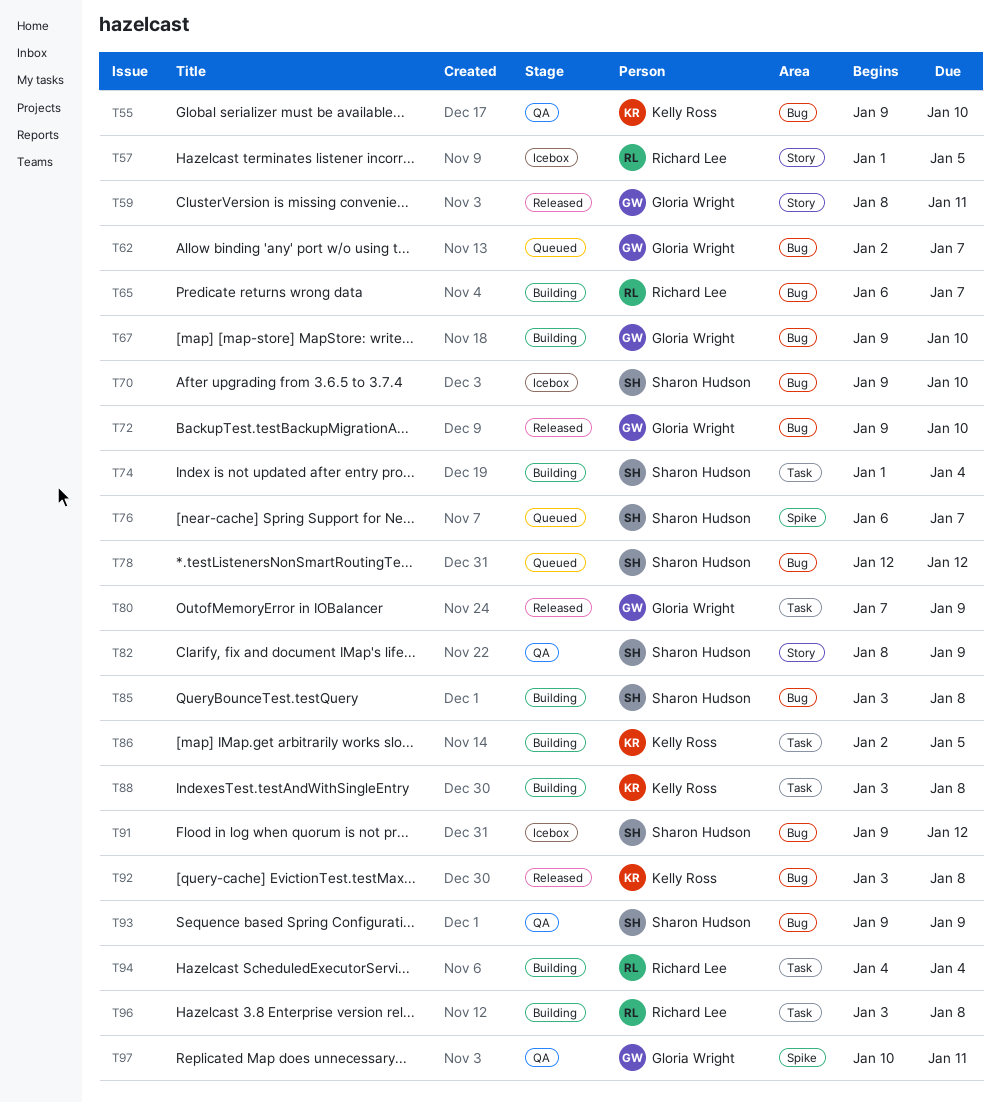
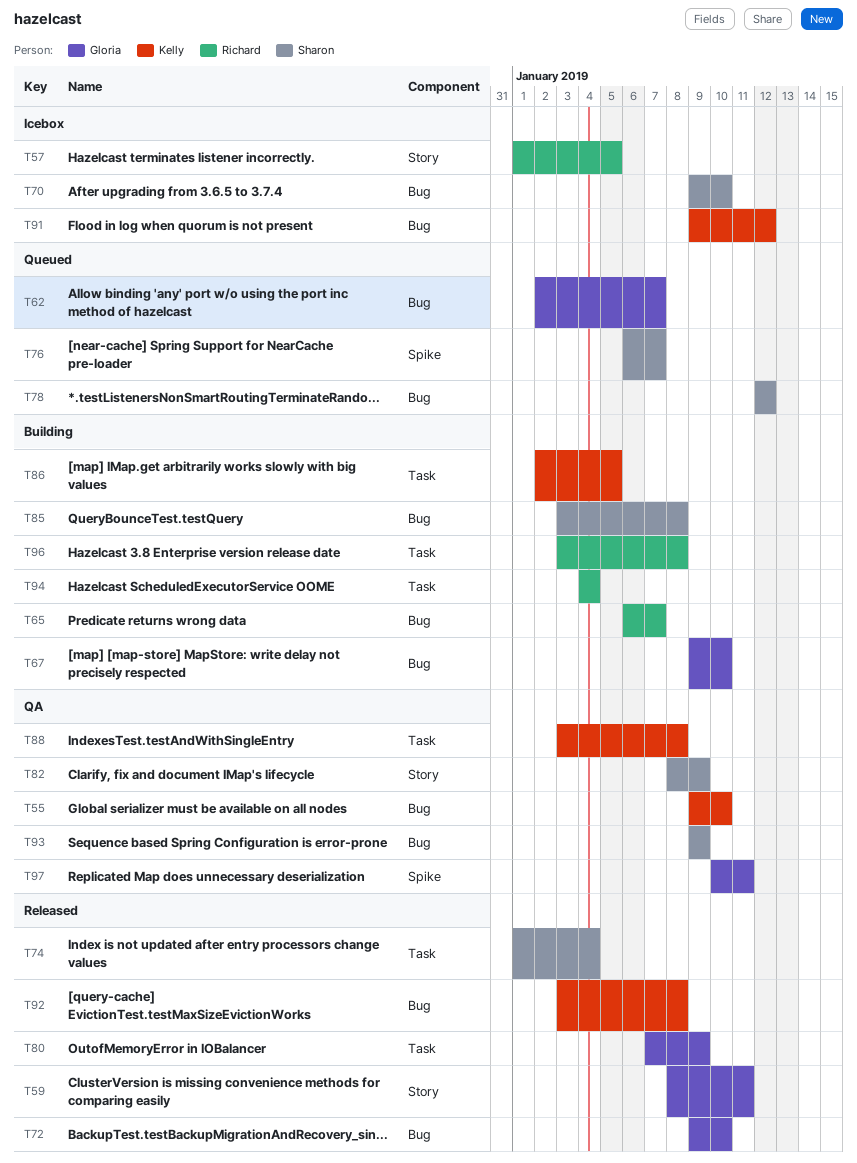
T74, status: Building -> Released
T88, status: Building -> QA
T91, owner: Sharon Hudson -> Kelly Ross

